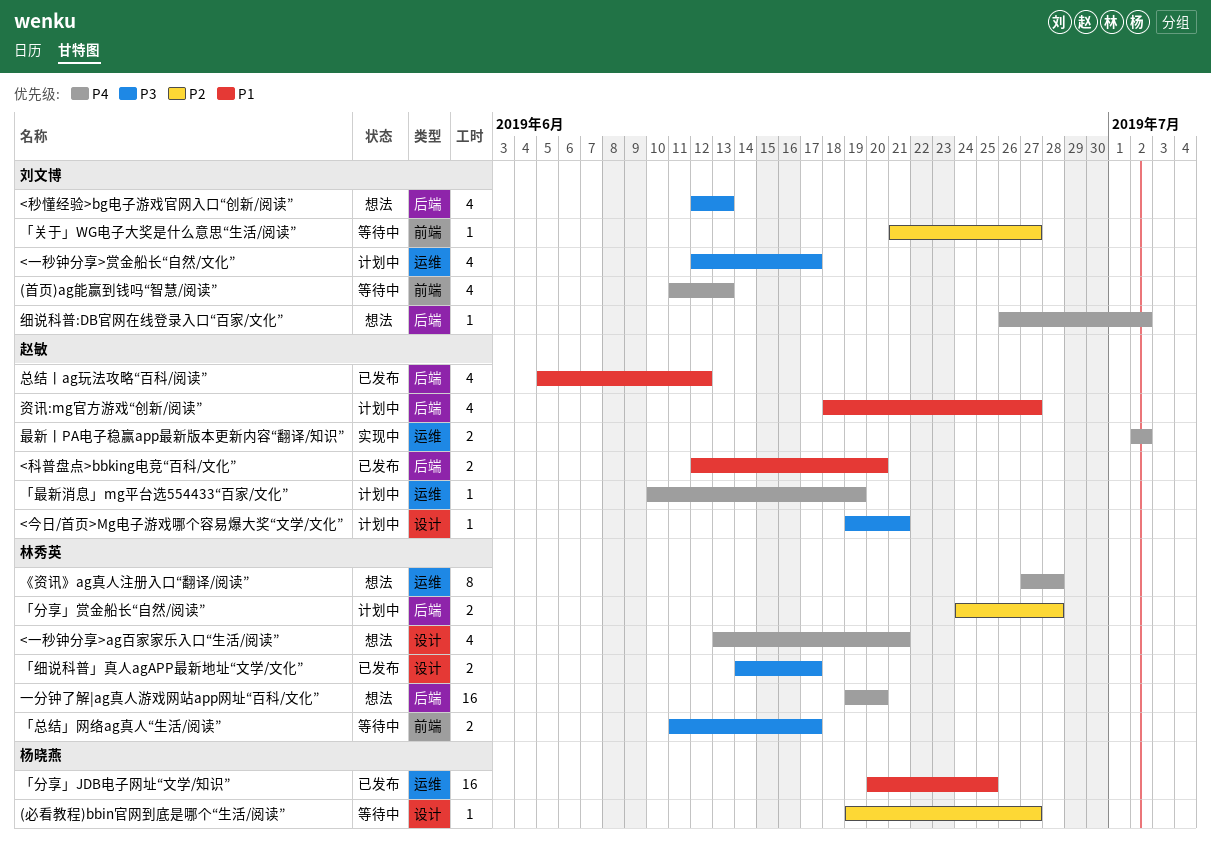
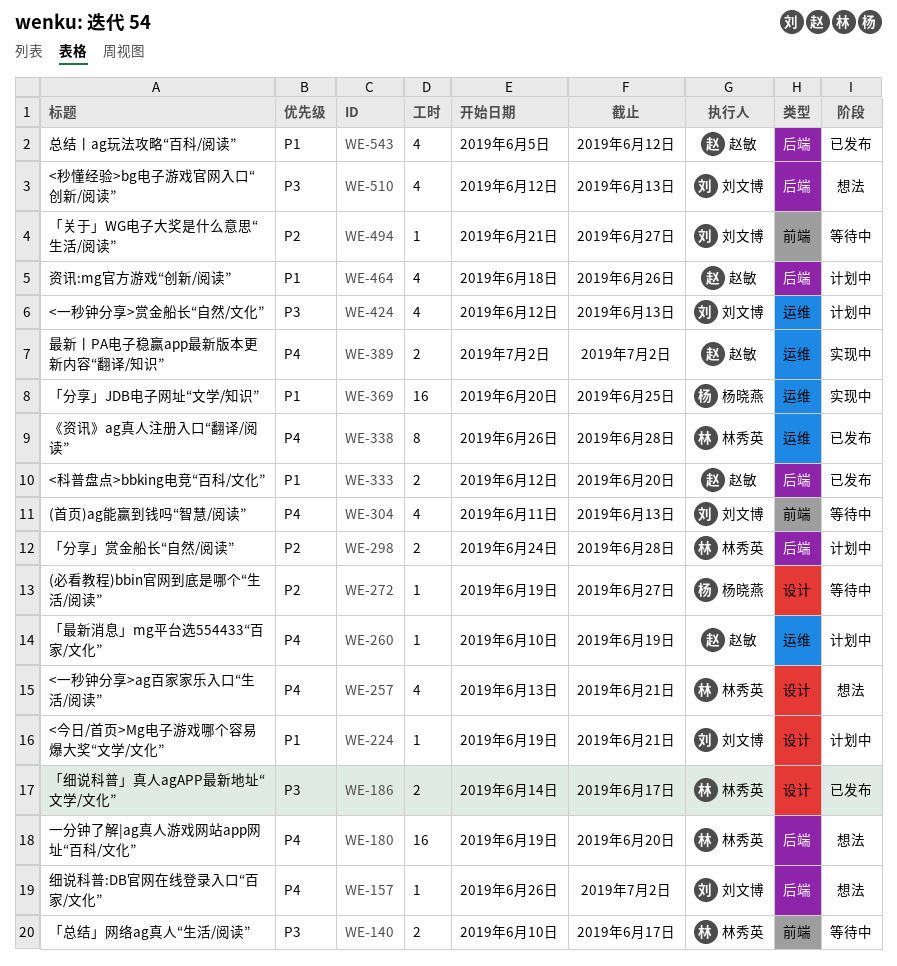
<一秒钟分享>赏金船长“自然/文化”, due: Jun 17 -> Jun 13
<今日/首页>Mg电子游戏哪个容易爆大奖“文学/文化”, owner: 赵敏 -> 刘文博
<今日/首页>Mg电子游戏哪个容易爆大奖“文学/文化”, priority: P3 -> P1
《资讯》ag真人注册入口“翻译/阅读”, status: 想法 -> 已发布
《资讯》ag真人注册入口“翻译/阅读”, start: Jun 27 -> Jun 26
「分享」JDB电子网址“文学/知识”, status: 已发布 -> 实现中
「总结」网络ag真人“生活/阅读”, start: Jun 11 -> Jun 10
资讯:mg官方游戏“创新/阅读”, due: Jun 27 -> Jun 26

